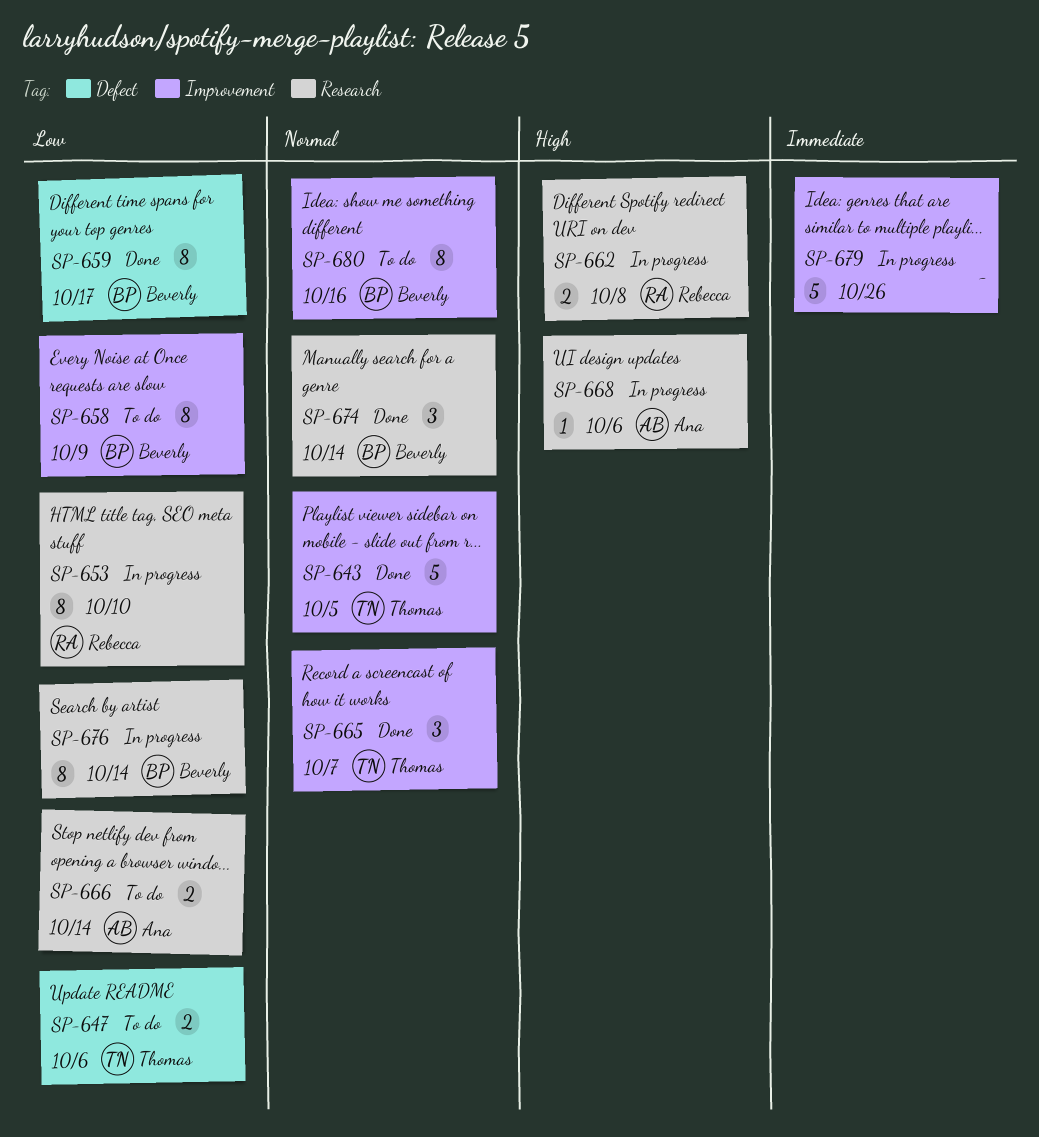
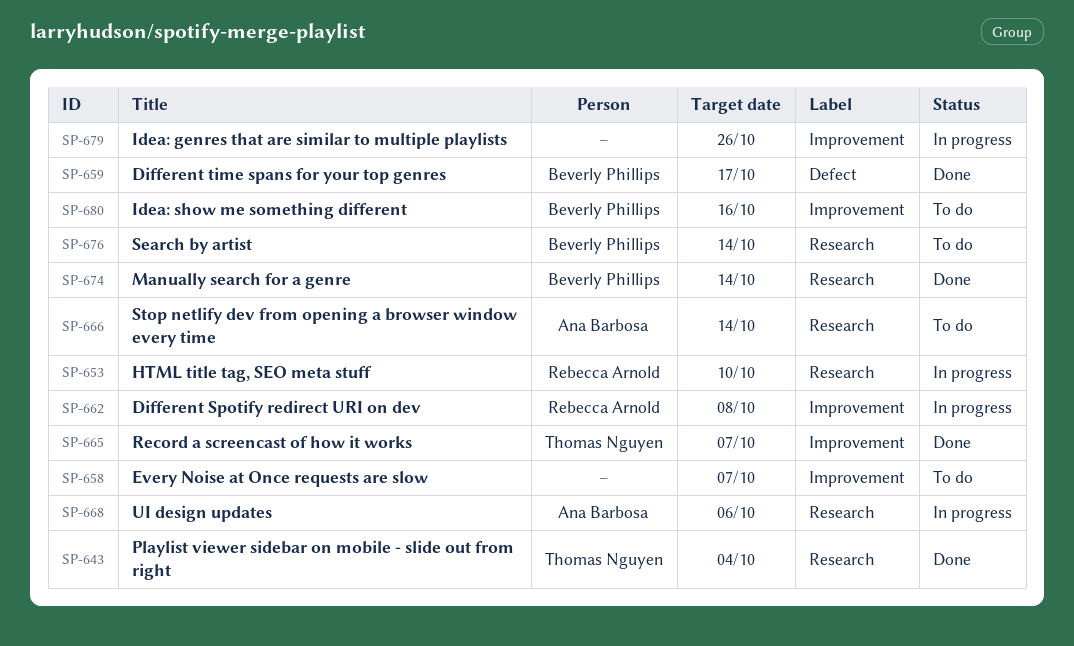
SP-643, label: Improvement -> Research
SP-643, due: Oct 5 -> Oct 4
SP-647: present -> none
SP-658, owner: Beverly Phillips -> none
SP-658, due: Oct 9 -> Oct 7
SP-662, label: Research -> Improvement
SP-676, status: In progress -> To do

